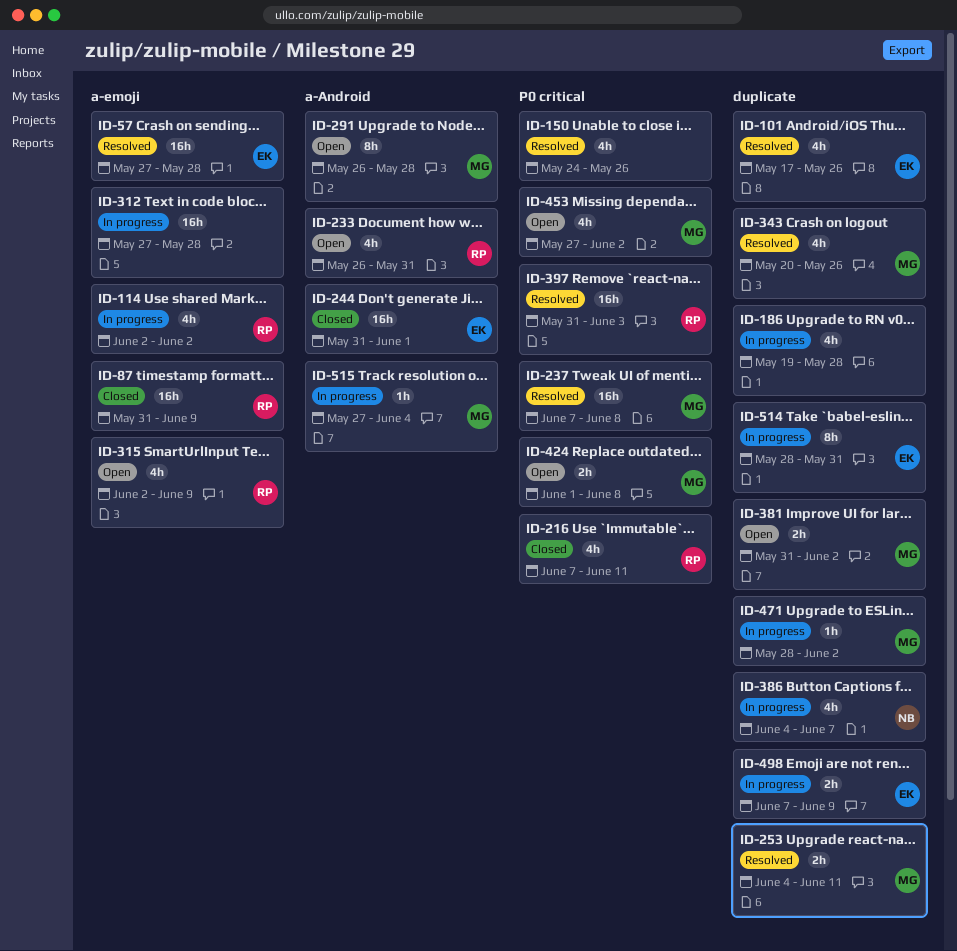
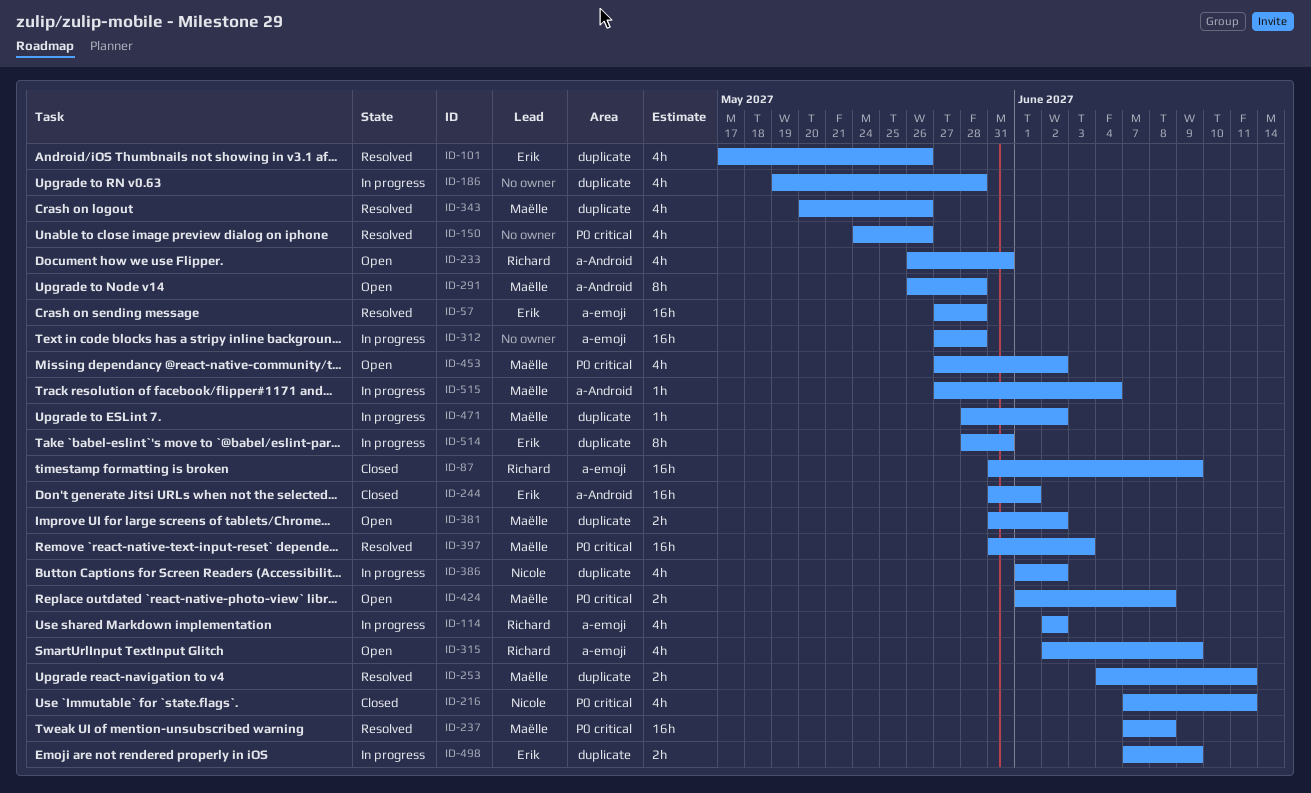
ID-216, owner: Richard -> Nicole
ID-386, start: Jun 4 -> Jun 1
ID-386, due: Jun 7 -> Jun 2
ID-397, owner: Richard -> Maëlle

